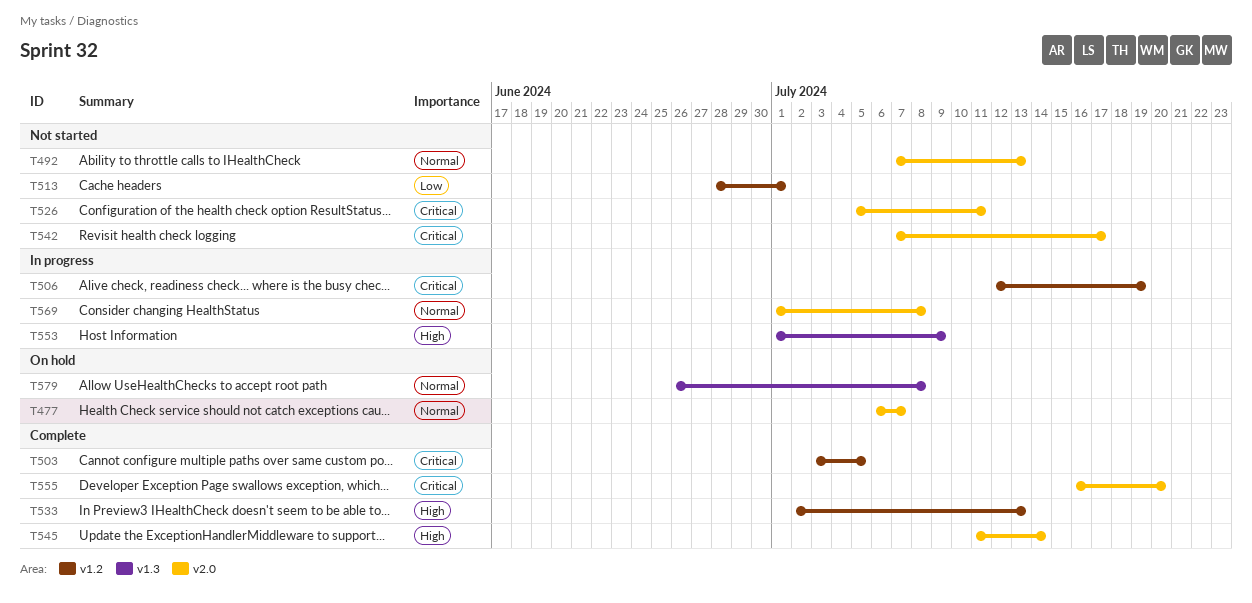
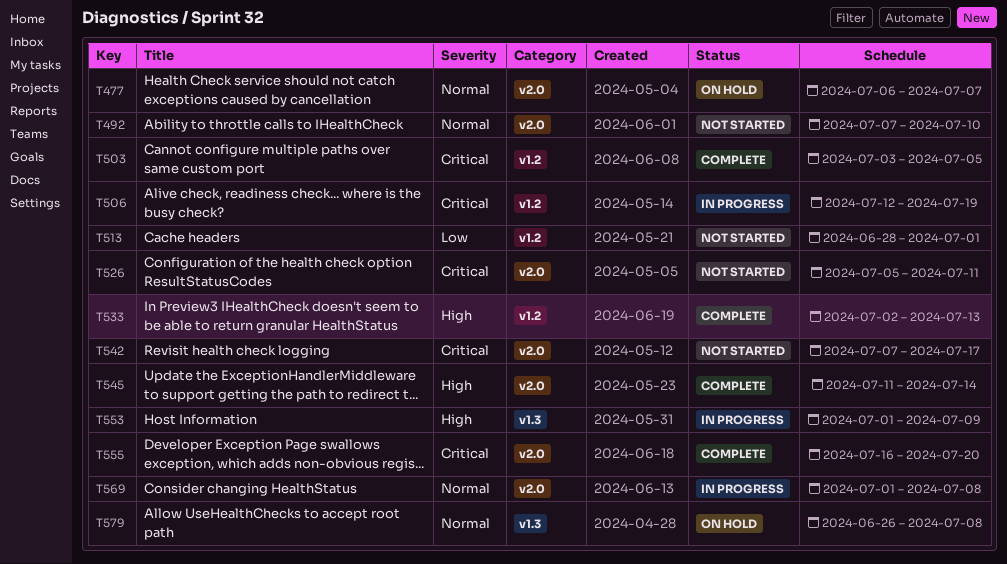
T492, due: Jul 13 -> Jul 10

